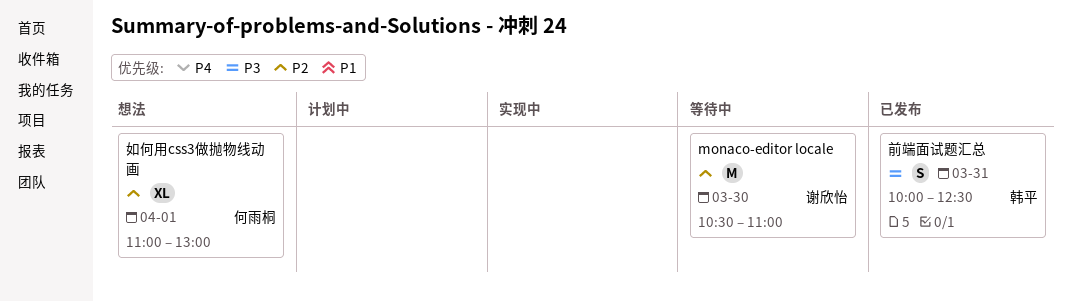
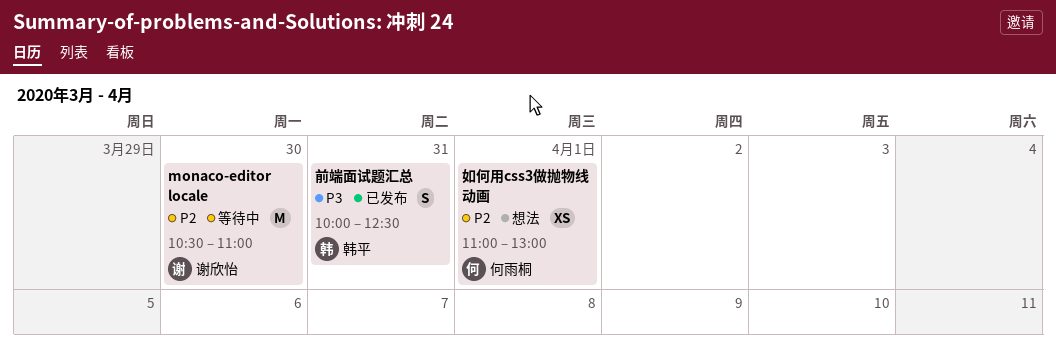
如何用css3做抛物线动画, estimate: XL -> XS

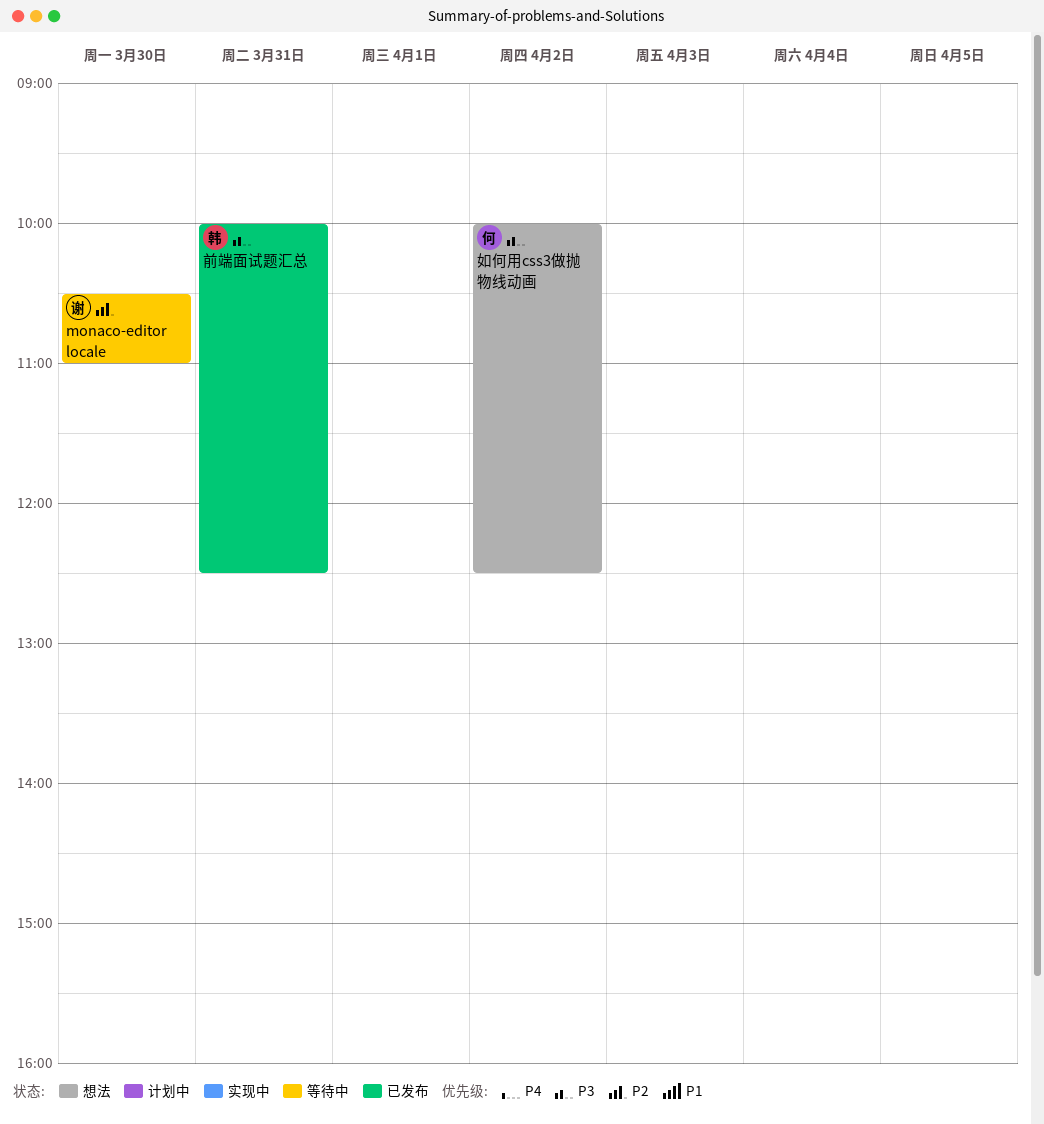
如何用css3做抛物线动画, priority: P2 -> P3
如何用css3做抛物线动画, day: Apr 1 -> Apr 2
如何用css3做抛物线动画, begins: 11:00 -> 10:00
如何用css3做抛物线动画, ends: 13:00 -> 12:30

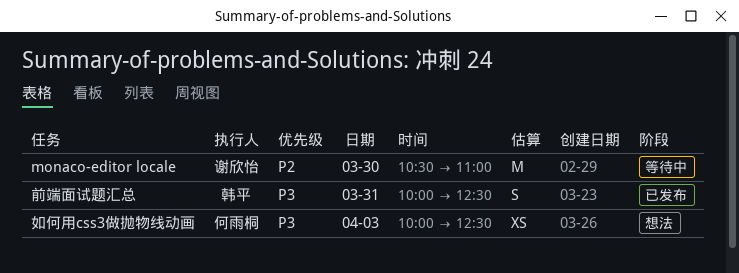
如何用css3做抛物线动画, day: Apr 2 -> Apr 3

